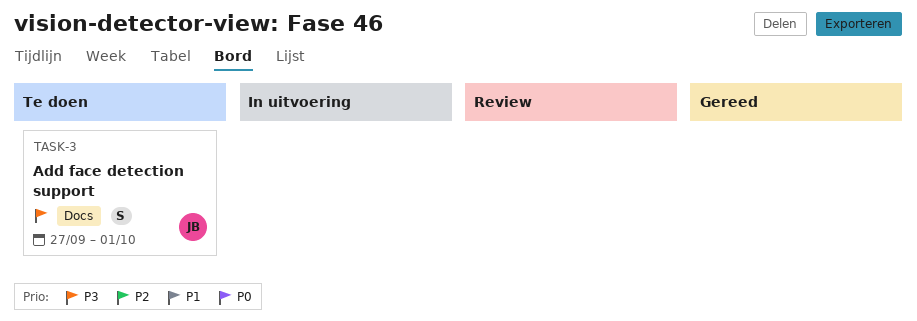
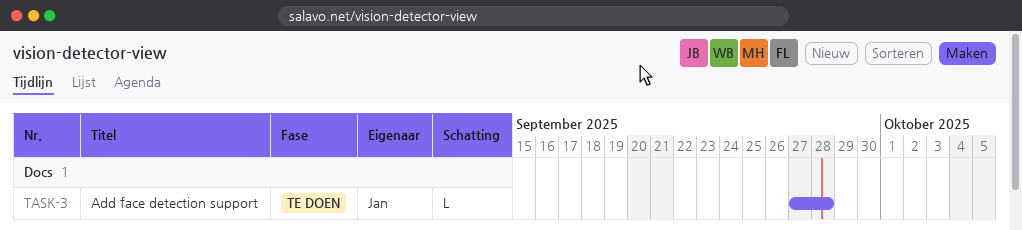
TASK-3, estimate: S -> L
TASK-3, due: Oct 1 -> Sep 28

